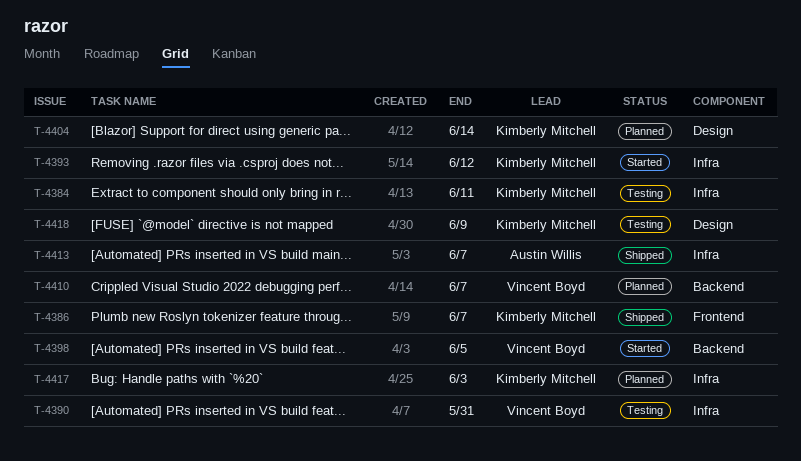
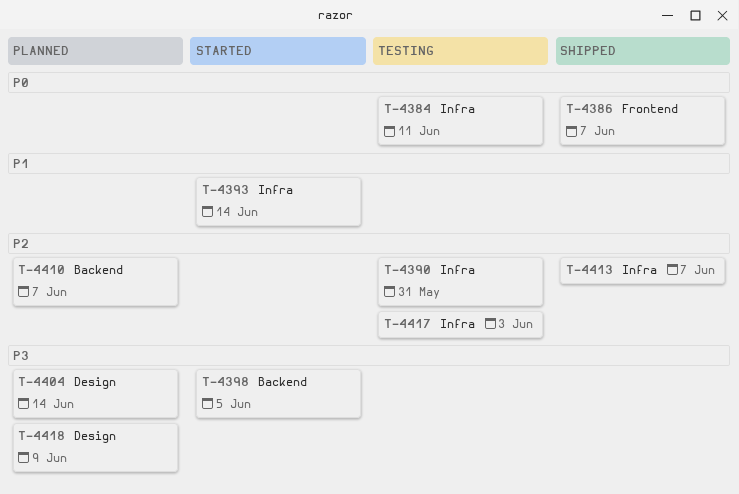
T-4393, due: Jun 12 -> Jun 14
T-4417, status: Planned -> Testing
T-4418, status: Testing -> Planned

